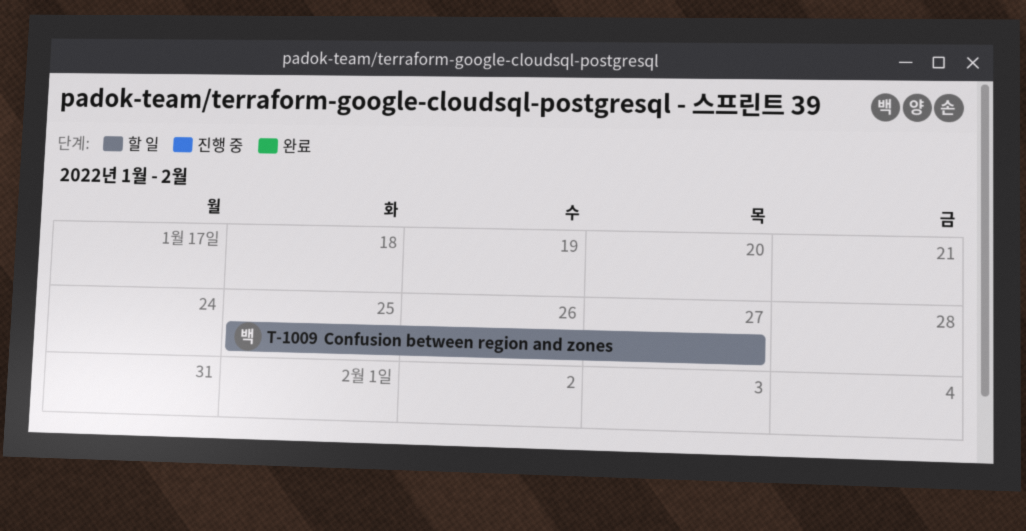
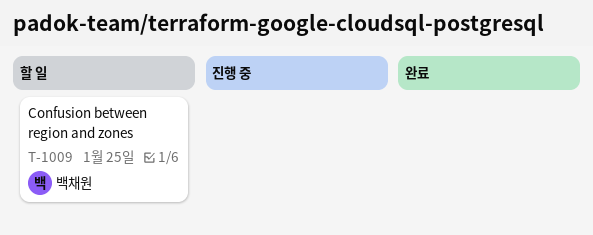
T-1009, due: Jan 27 -> Jan 25

